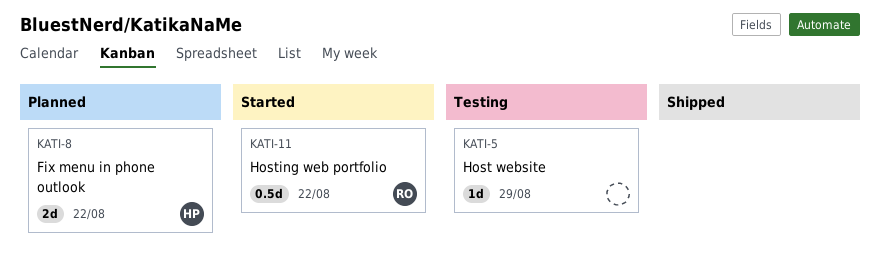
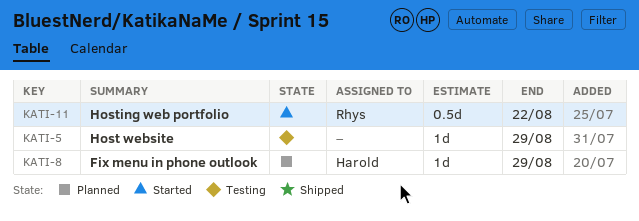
KATI-8, estimate: 2d -> 1d
KATI-8, due: Aug 22 -> Aug 29

